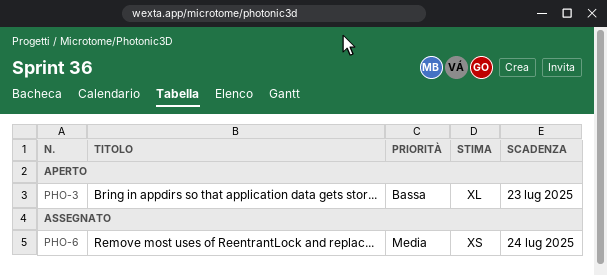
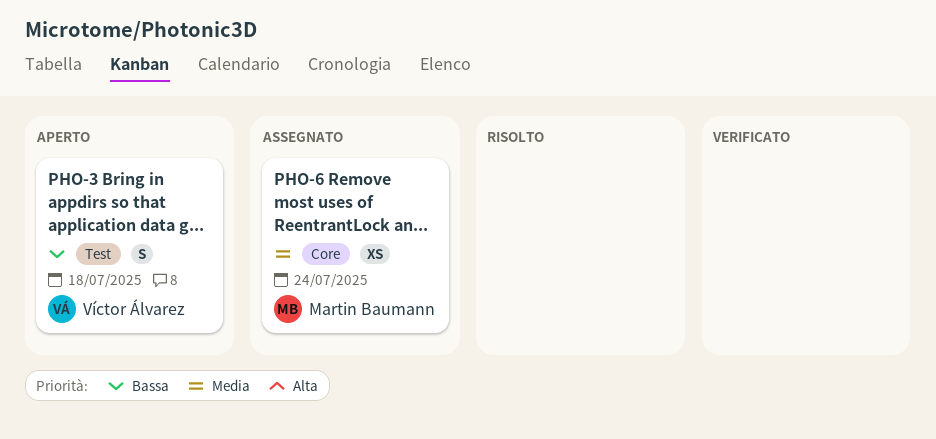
PHO-3, estimate: XL -> S
PHO-3, due: Jul 23 -> Jul 18

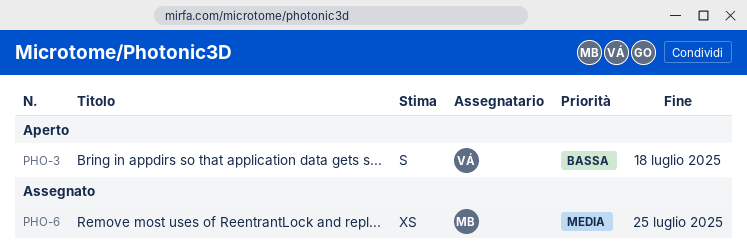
PHO-6, due: Jul 24 -> Jul 25

